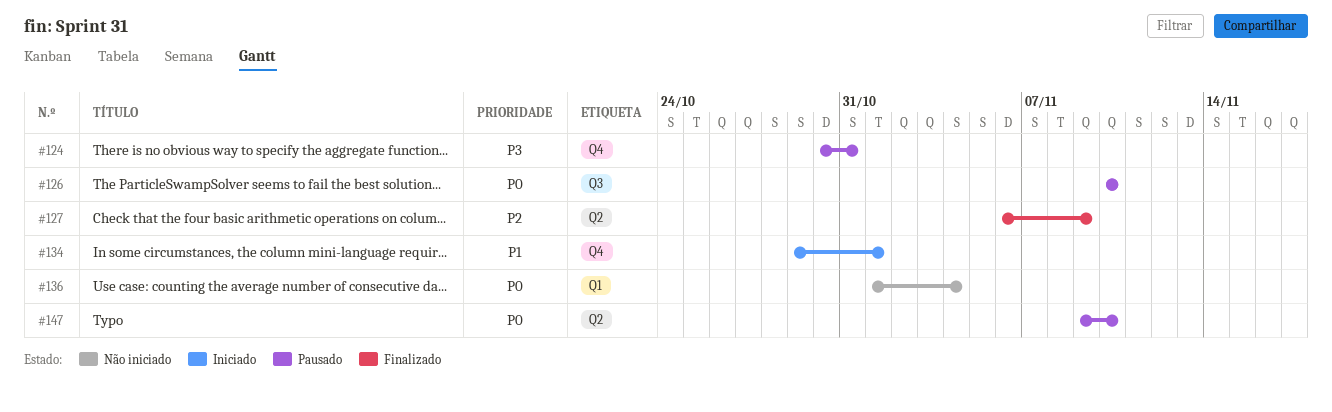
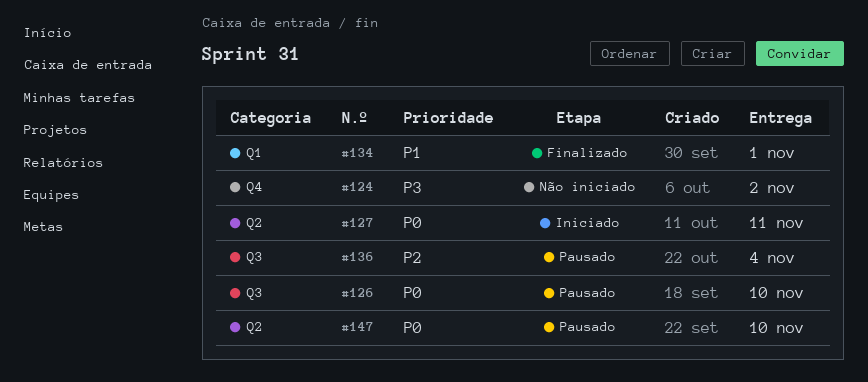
#124, status: Pausado -> Não iniciado
#124, due: Oct 31 -> Nov 2
#127, status: Finalizado -> Iniciado
#127, priority: P2 -> P0
#127, due: Nov 9 -> Nov 11
#134, status: Iniciado -> Finalizado
#134, label: Q4 -> Q1
#136, status: Não iniciado -> Pausado
#136, priority: P0 -> P2
#136, label: Q1 -> Q3

